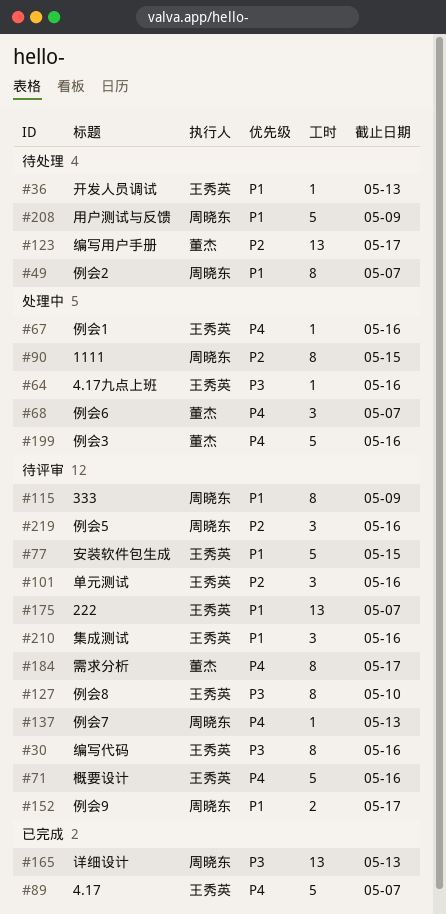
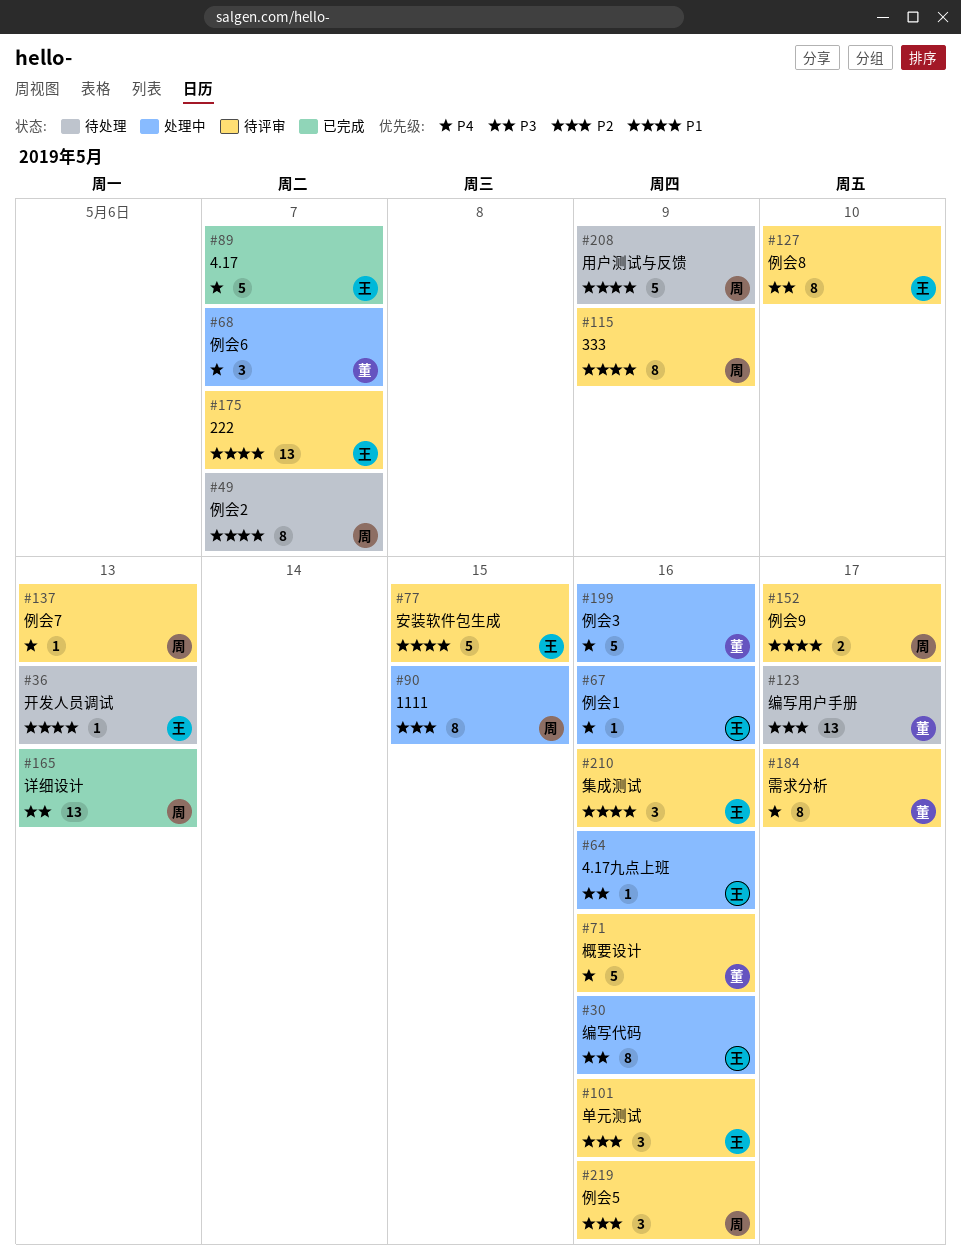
#30, status: 待评审 -> 处理中
#71, owner: 王秀英 -> 董杰

